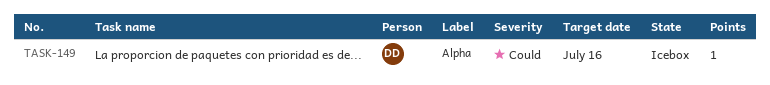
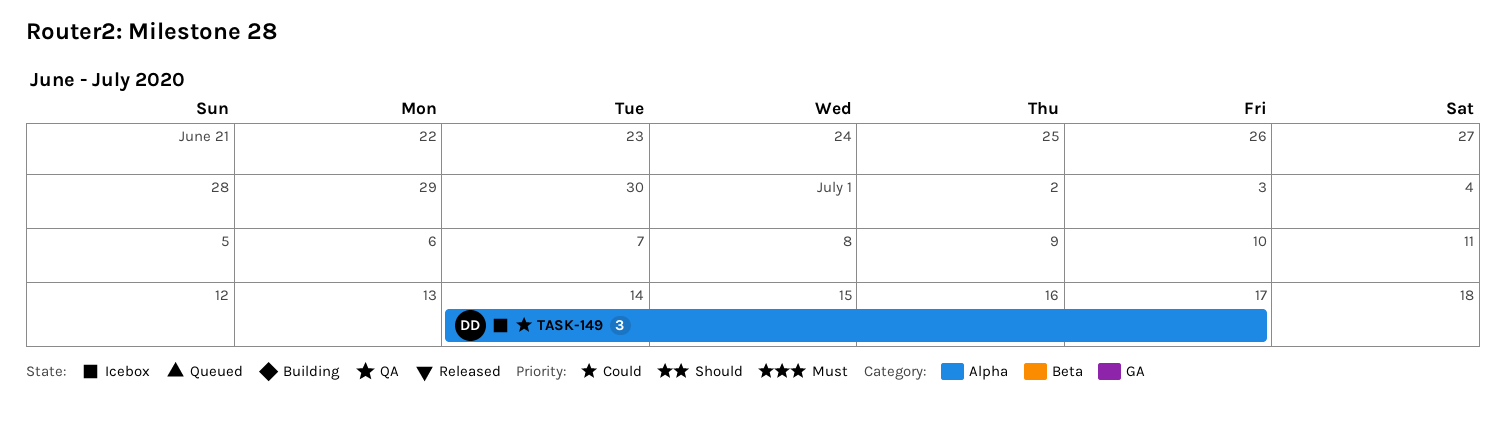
TASK-149, estimate: 1 -> 3
TASK-149, due: Jul 16 -> Jul 17

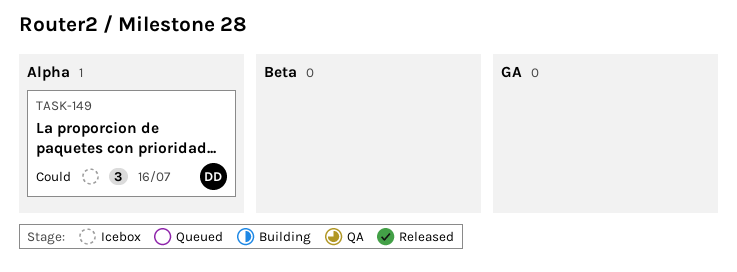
TASK-149, due: Jul 17 -> Jul 16

